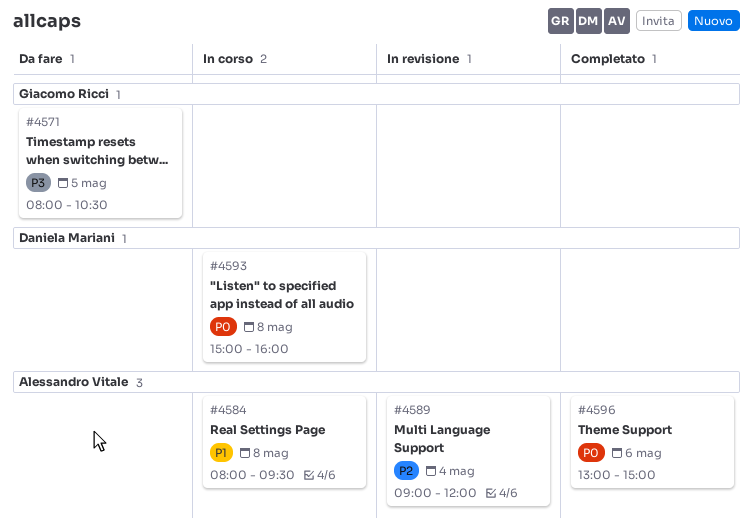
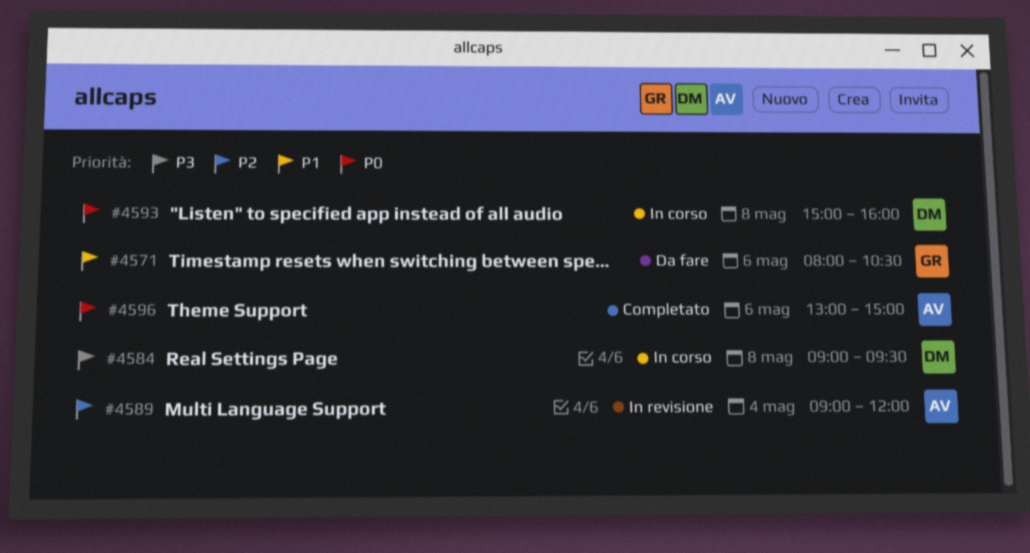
#4571, priority: P3 -> P1
#4571, day: May 5 -> May 6
#4584, owner: Alessandro Vitale -> Daniela Mariani
#4584, priority: P1 -> P3
#4584, begins: 08:00 -> 09:00

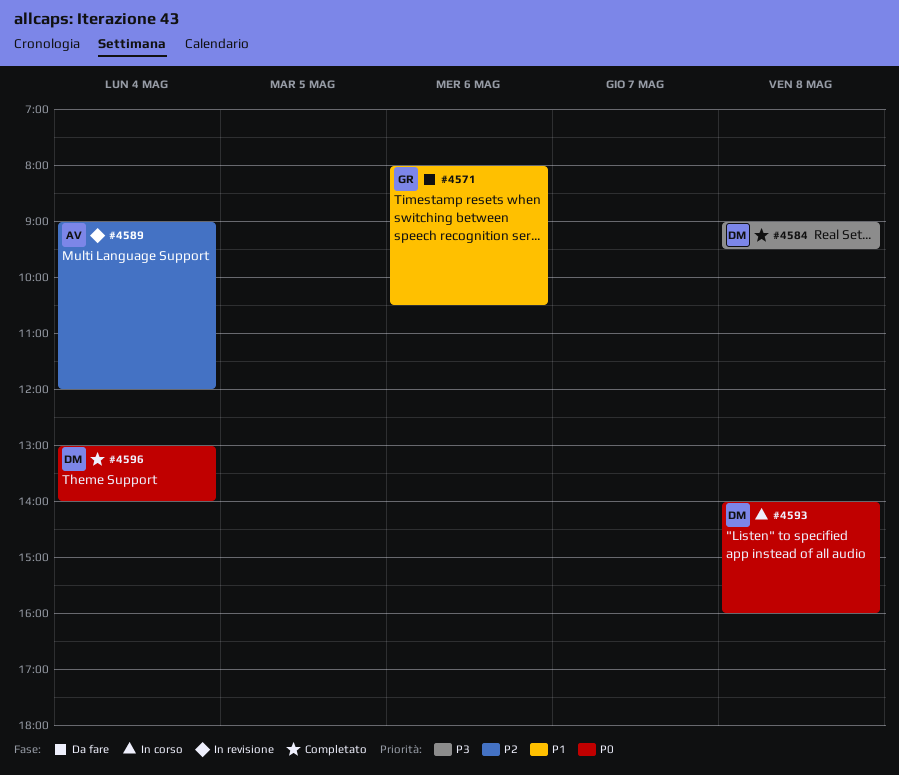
#4584, status: In corso -> Completato
#4593, begins: 15:00 -> 14:00
#4596, owner: AV -> DM
#4596, day: May 6 -> May 4
#4596, ends: 15:00 -> 14:00

